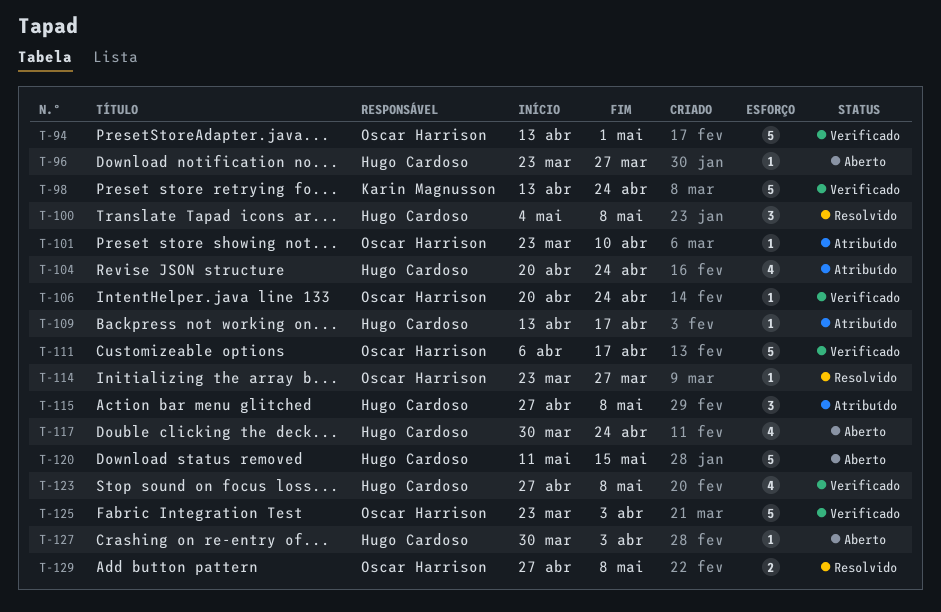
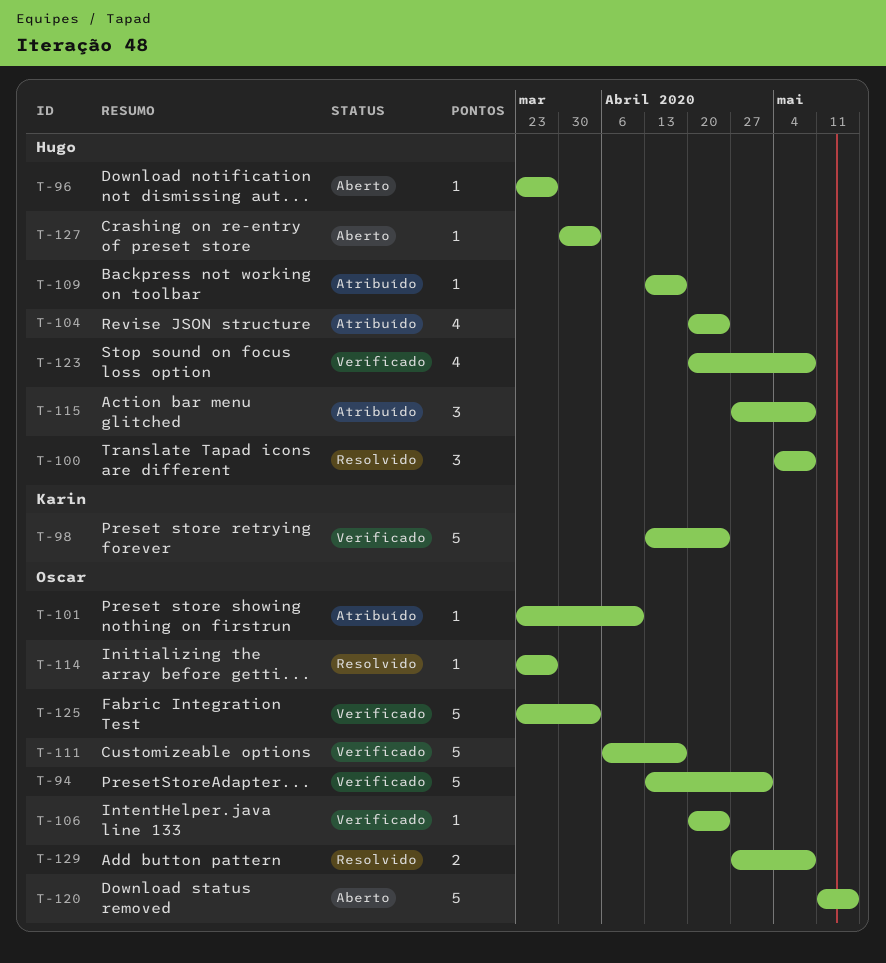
T-117: present -> none
T-120, owner: Hugo Cardoso -> Oscar Harrison
T-123, start: Apr 27 -> Apr 20

